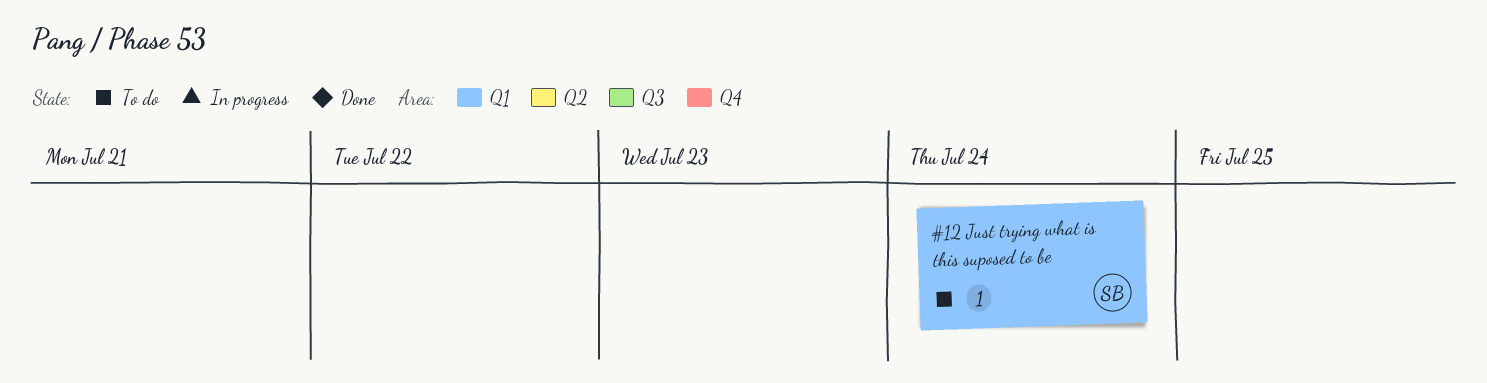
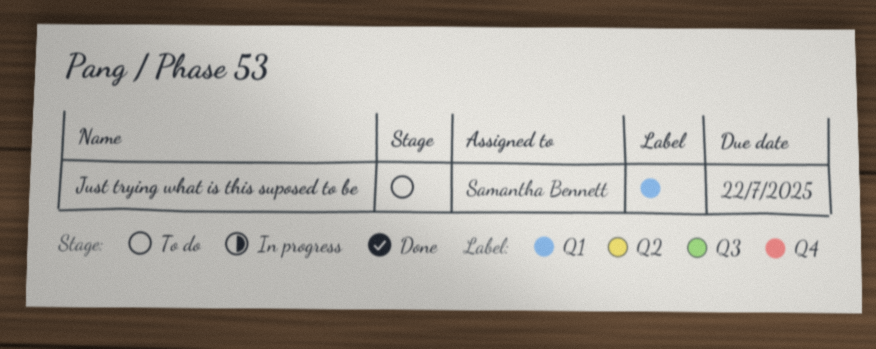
Just trying what is this suposed to be, due: Jul 24 -> Jul 22

